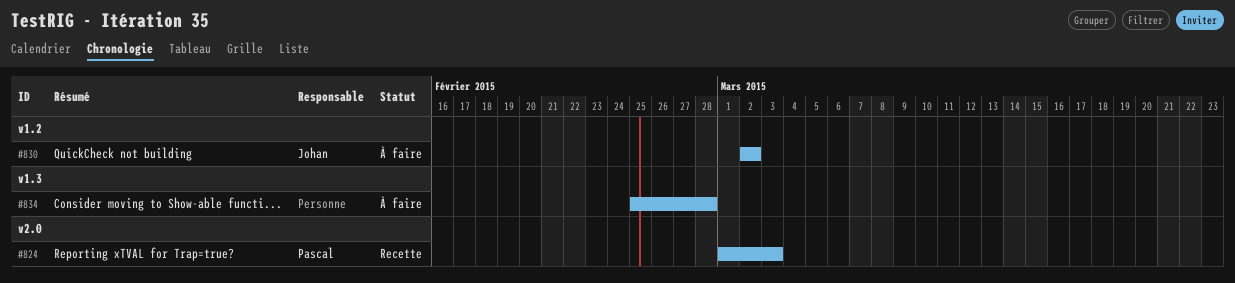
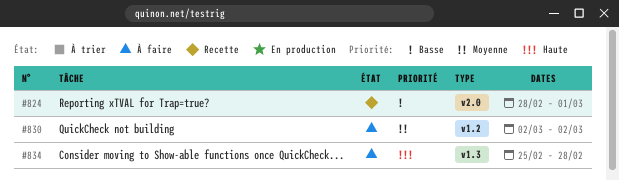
#824, start: Mar 1 -> Feb 28
#824, due: Mar 3 -> Mar 1

